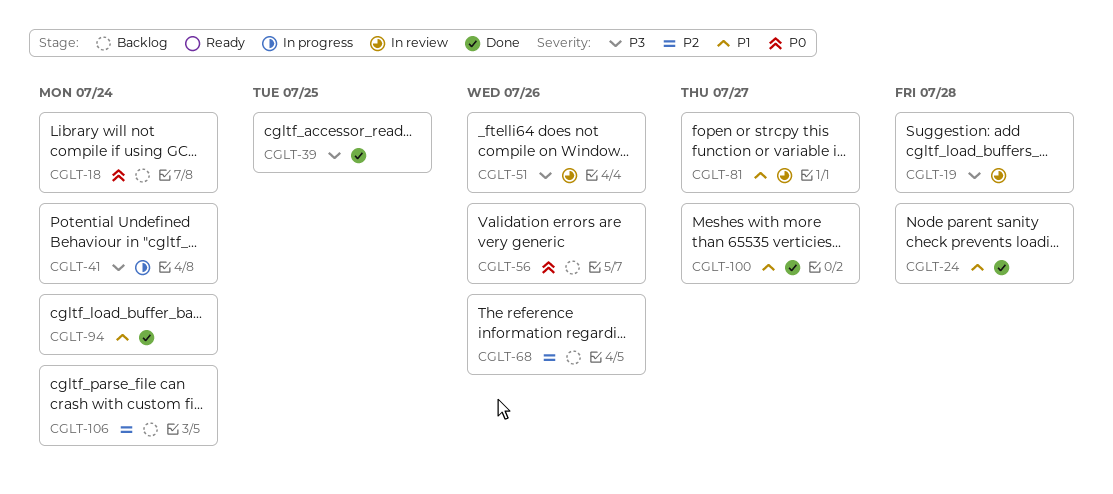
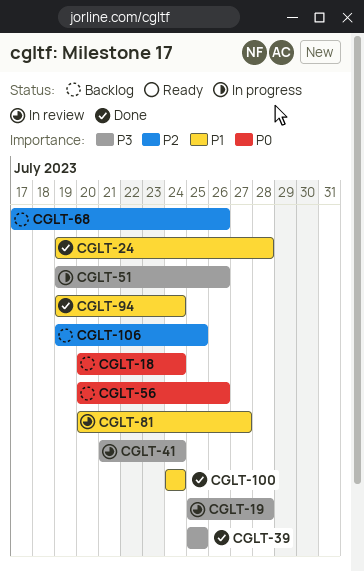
CGLT-41, status: In progress -> In review
CGLT-51, status: In review -> In progress
CGLT-100, due: Jul 27 -> Jul 24
CGLT-106, due: Jul 24 -> Jul 25

